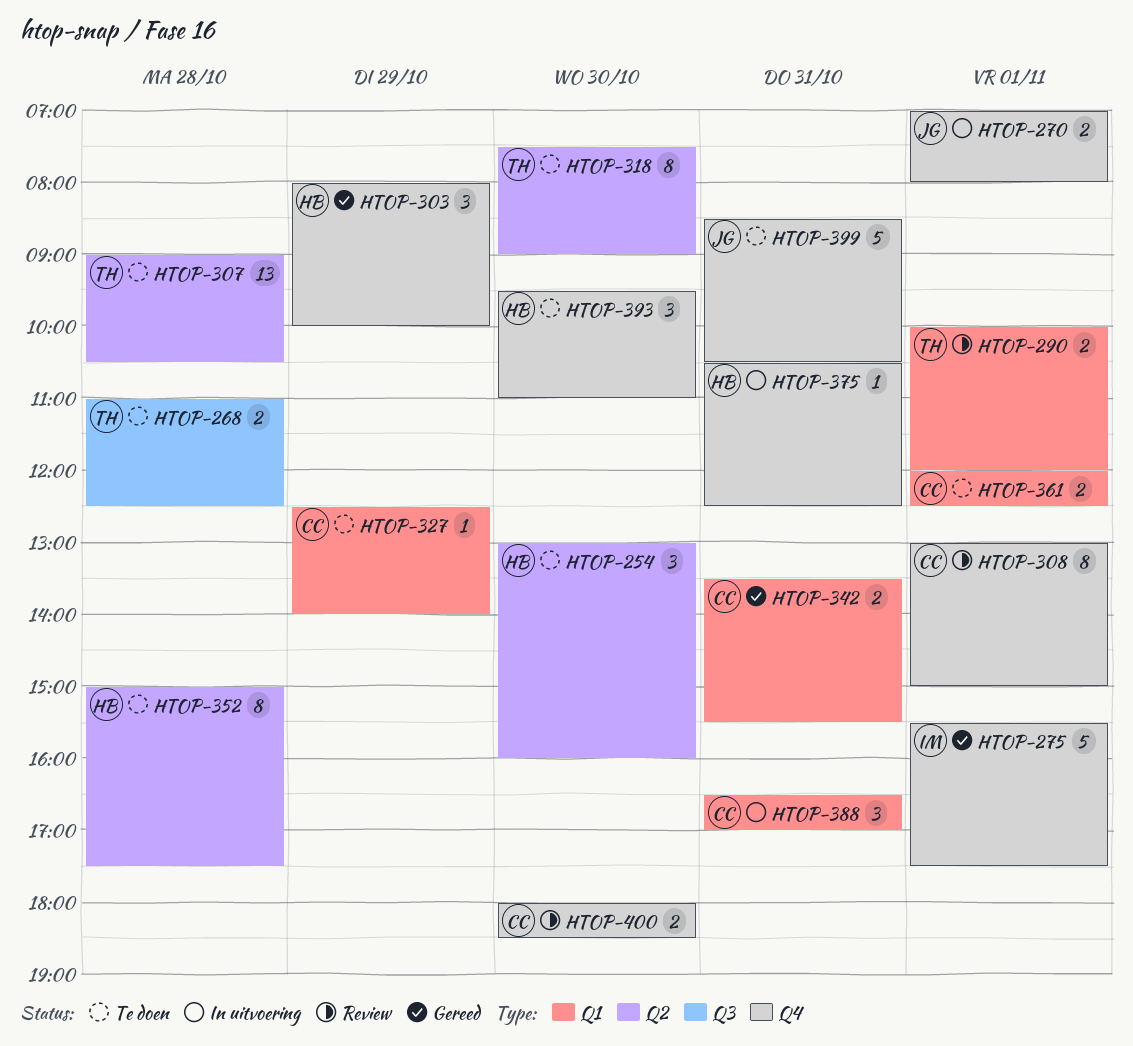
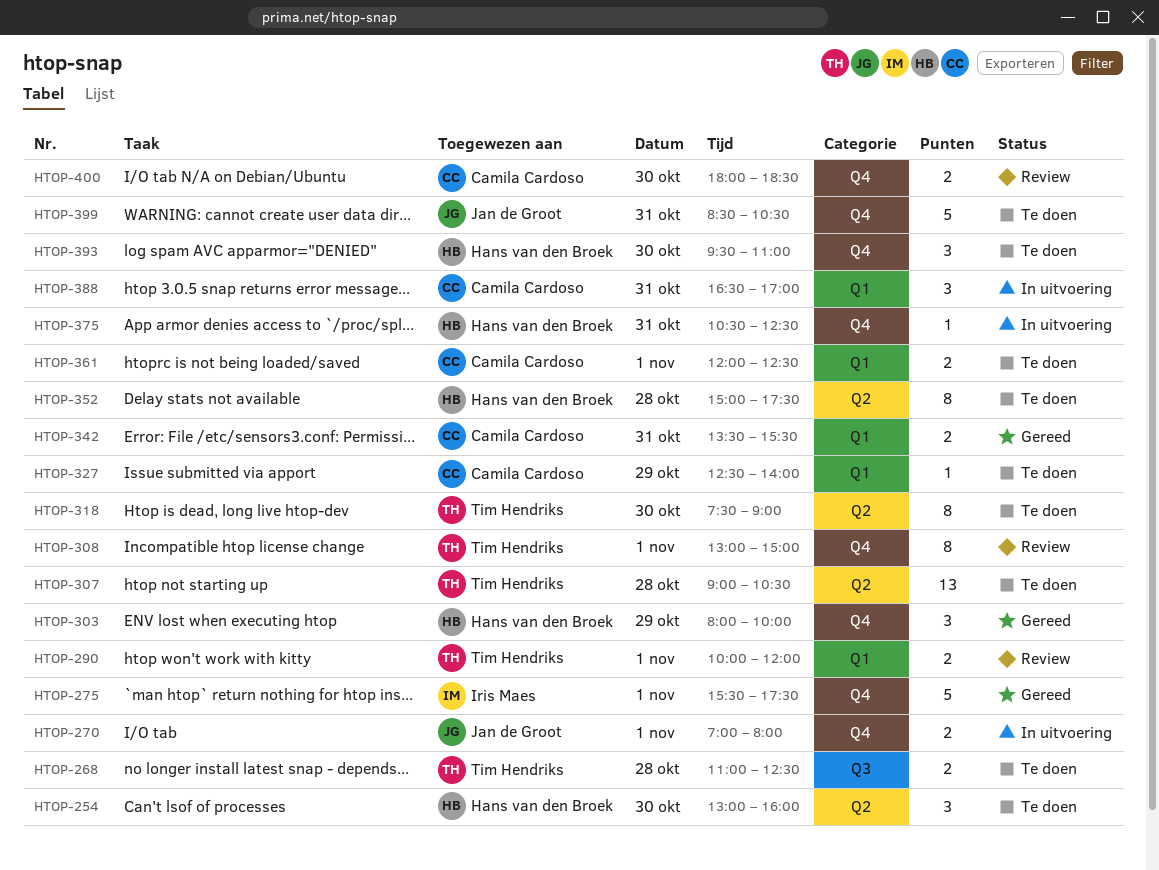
HTOP-308, owner: Camila Cardoso -> Tim Hendriks

